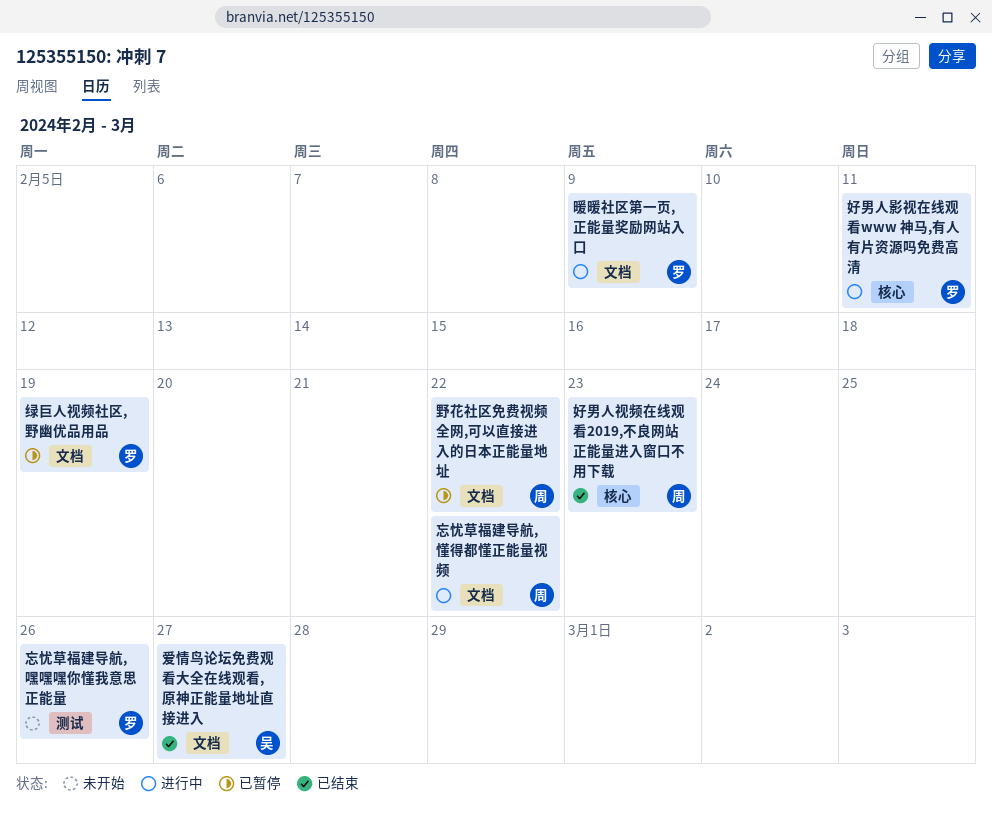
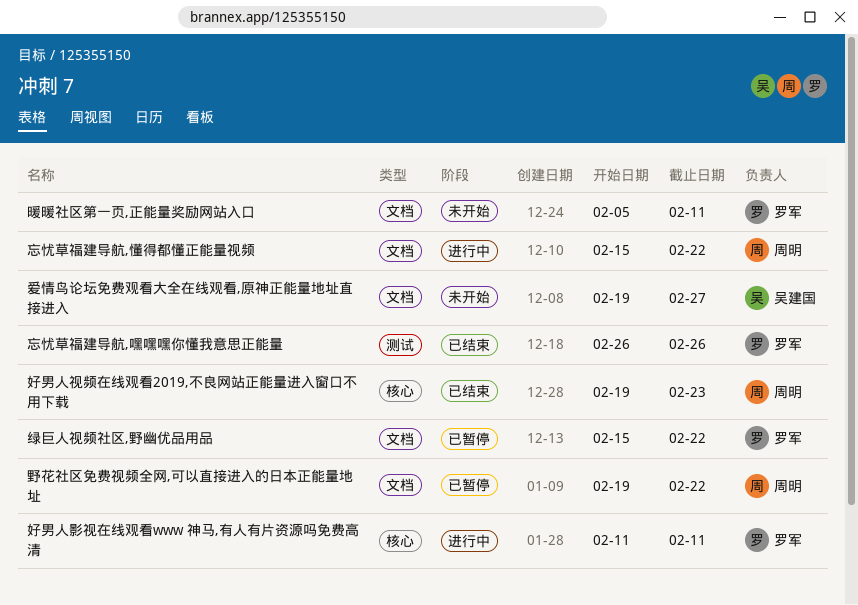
忘忧草福建导航,嘿嘿嘿你懂我意思正能量, status: 未开始 -> 已结束
暖暖社区第一页,正能量奖励网站入口, status: 进行中 -> 未开始
暖暖社区第一页,正能量奖励网站入口, due: Feb 9 -> Feb 11
爱情鸟论坛免费观看大全在线观看,原神正能量地址直接进入, status: 已结束 -> 未开始
绿巨人视频社区,野幽优品用品, due: Feb 19 -> Feb 22

